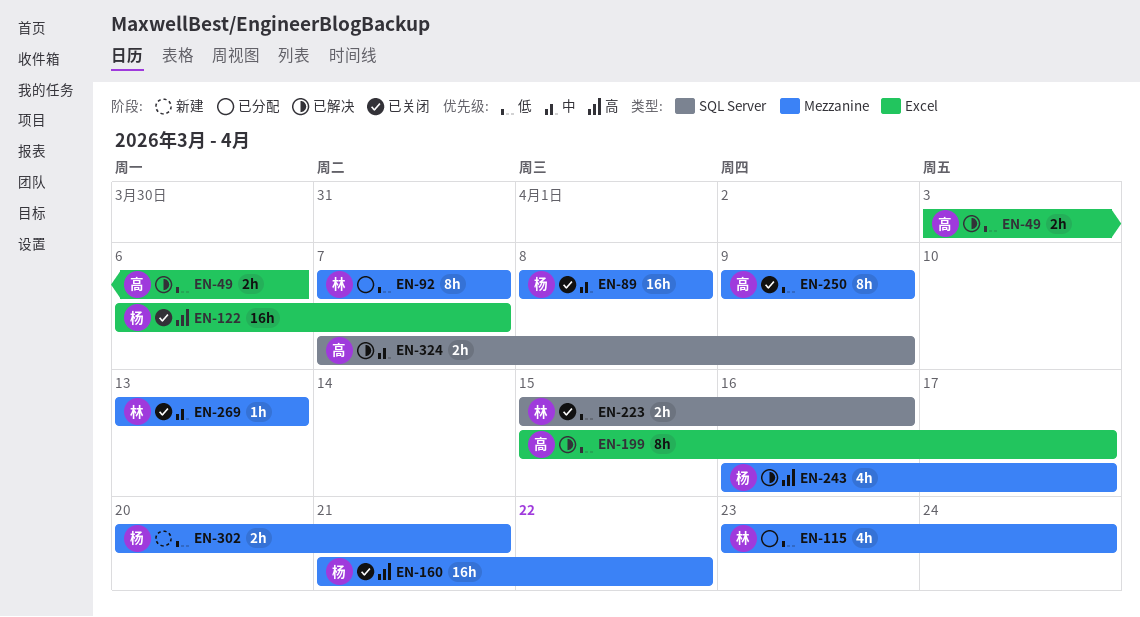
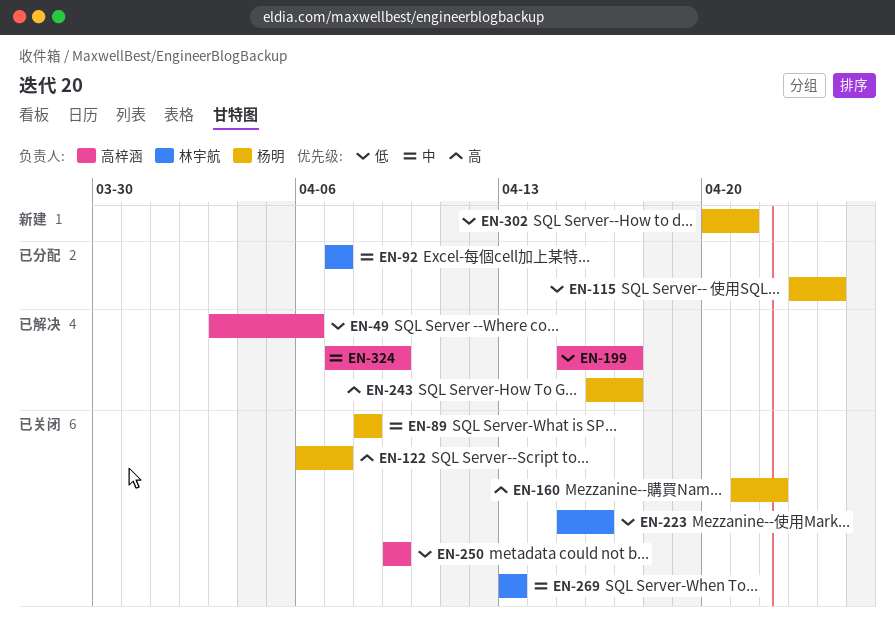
EN-92, priority: 低 -> 中
EN-115, owner: 林宇航 -> 杨明

